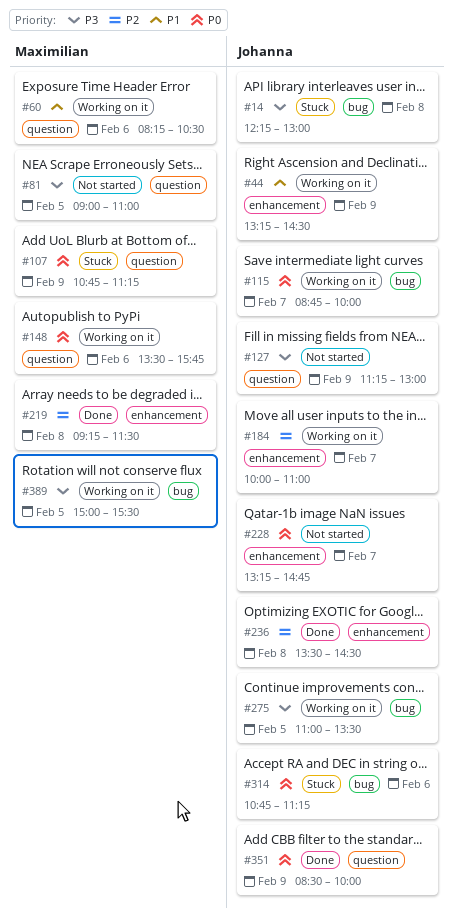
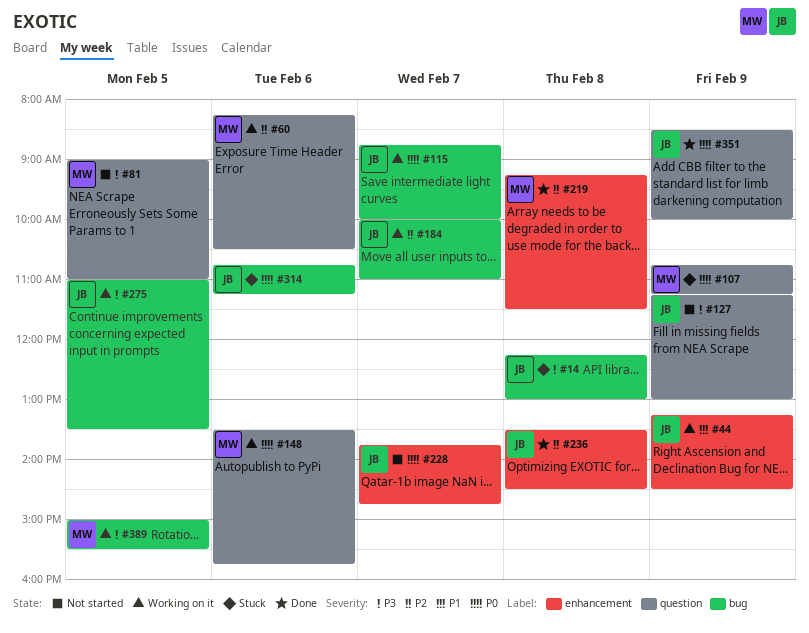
#60, priority: P1 -> P2
#184, label: enhancement -> bug
#228, begins: 13:15 -> 13:45

